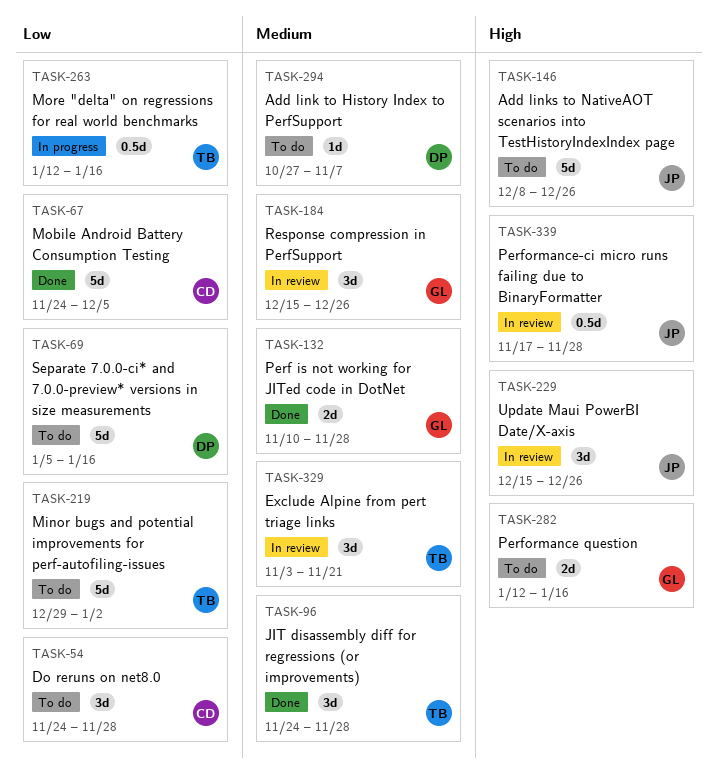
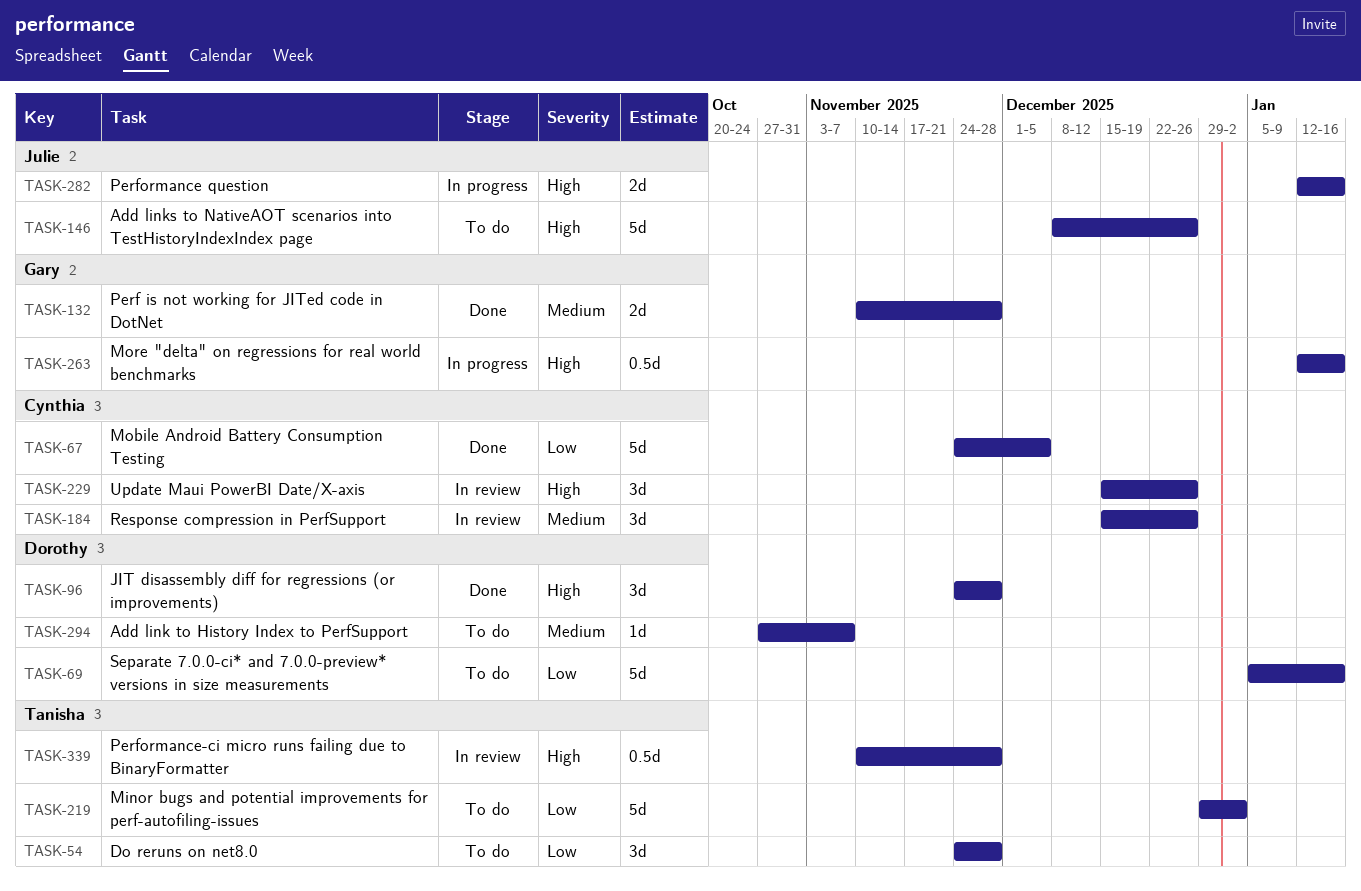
TASK-54, owner: Cynthia -> Tanisha
TASK-96, owner: Tanisha -> Dorothy
TASK-96, priority: Medium -> High
TASK-184, owner: Gary -> Cynthia
TASK-229, owner: Julie -> Cynthia
TASK-263, owner: Tanisha -> Gary
TASK-263, priority: Low -> High
TASK-282, status: To do -> In progress
TASK-282, owner: Gary -> Julie
TASK-329: present -> none
TASK-339, owner: Julie -> Tanisha
TASK-339, start: Nov 17 -> Nov 10

